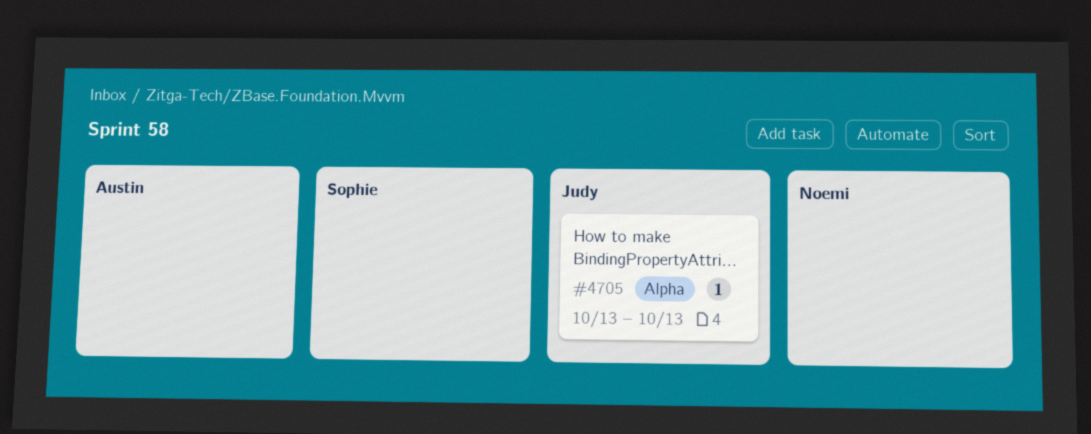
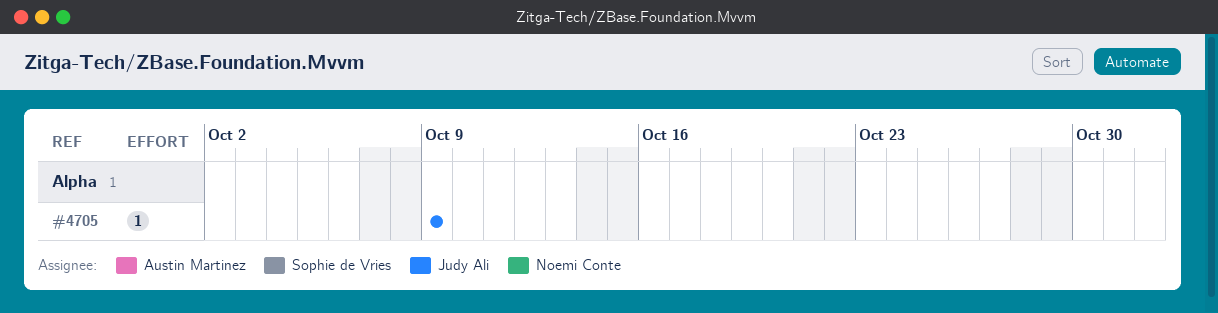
#4705, start: Oct 13 -> Oct 9
#4705, due: Oct 13 -> Oct 9

